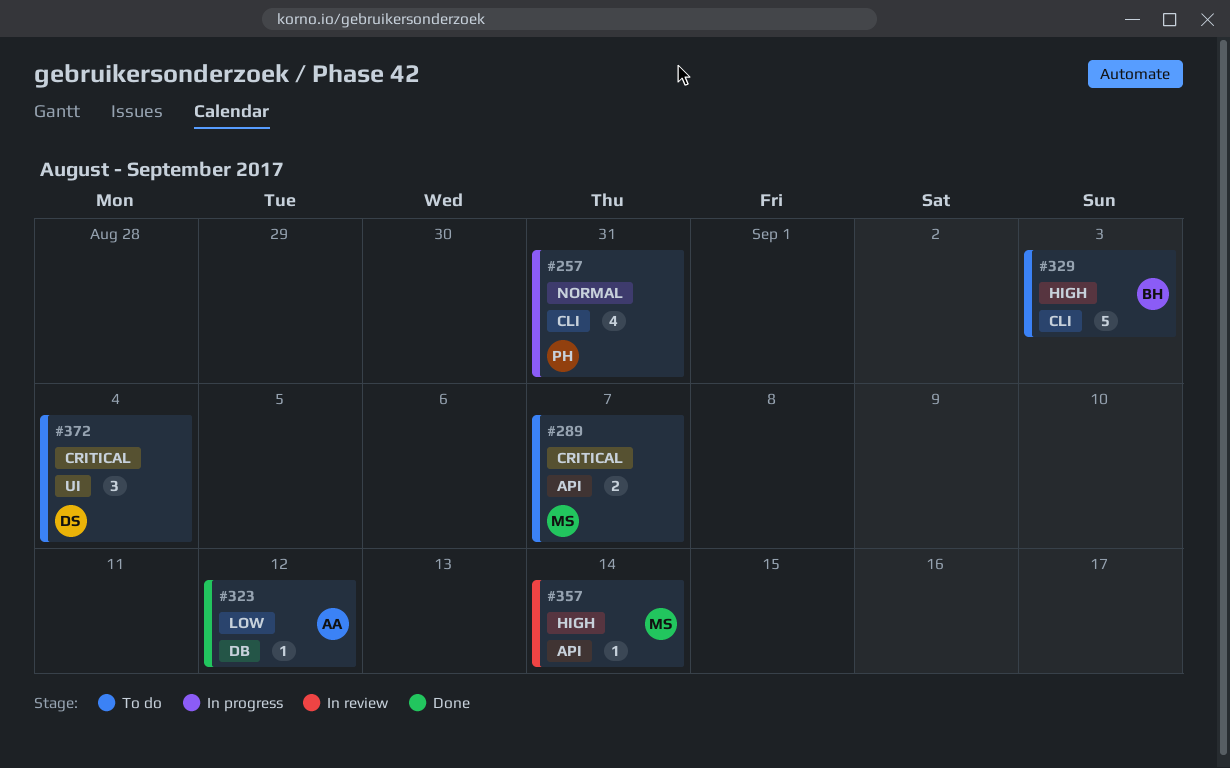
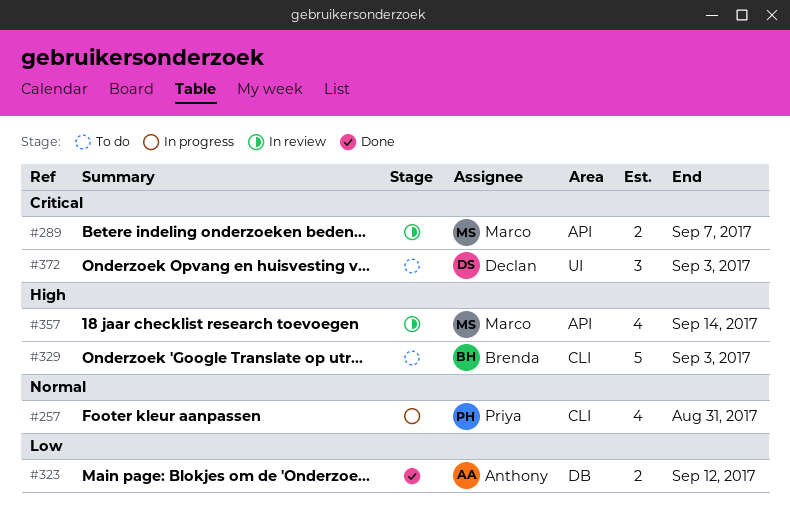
#289, status: To do -> In review
#323, estimate: 1 -> 2
#357, estimate: 1 -> 4
#372, due: Sep 4 -> Sep 3

